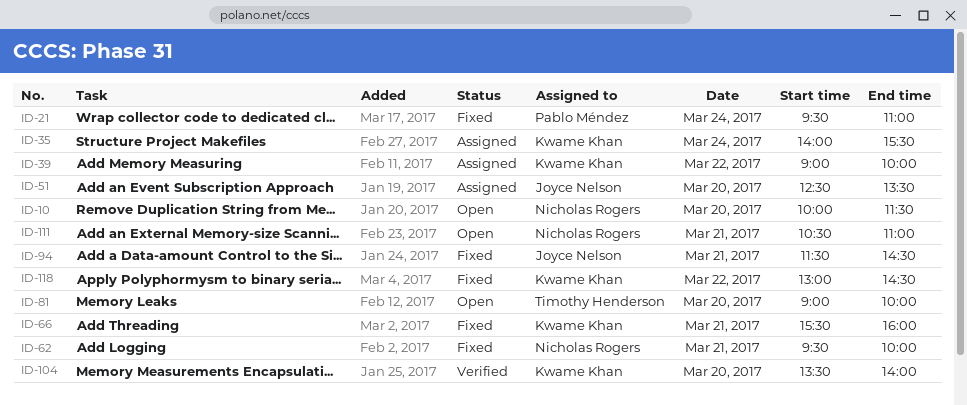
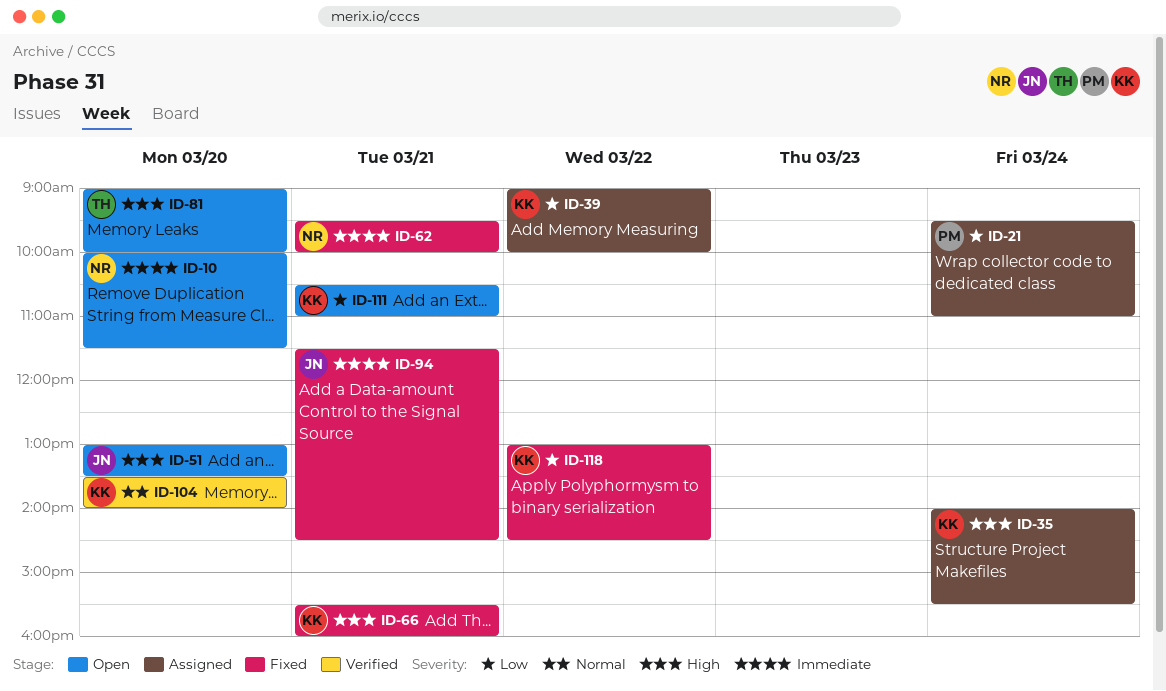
ID-21, status: Fixed -> Assigned
ID-51, status: Assigned -> Open
ID-51, begins: 12:30 -> 13:00
ID-111, owner: Nicholas Rogers -> Kwame Khan

